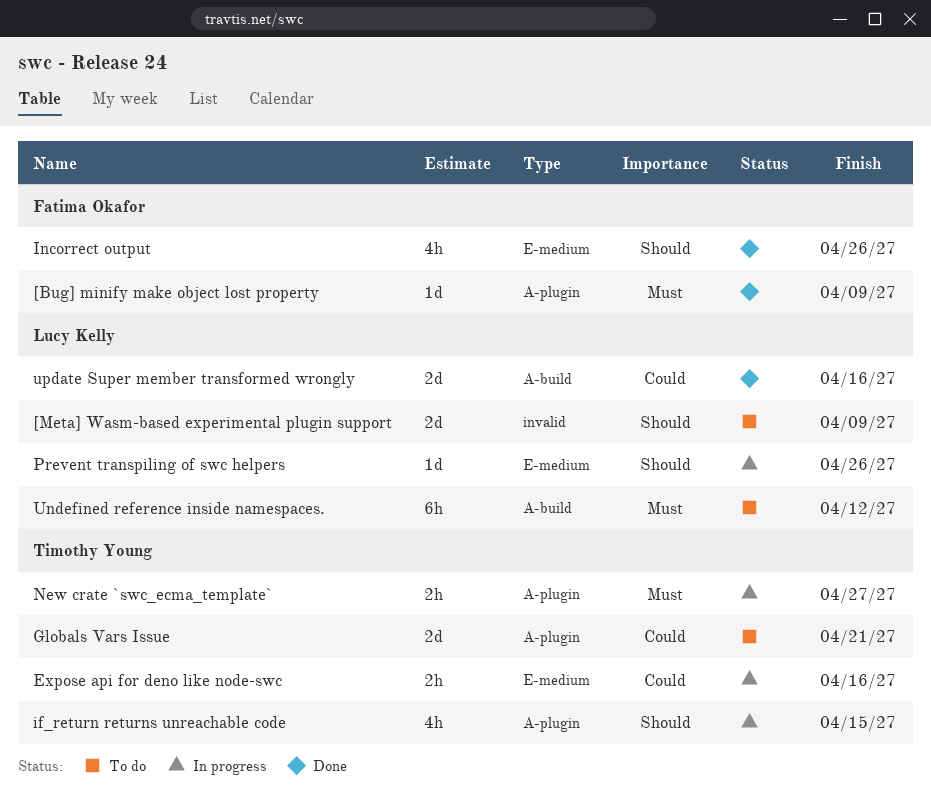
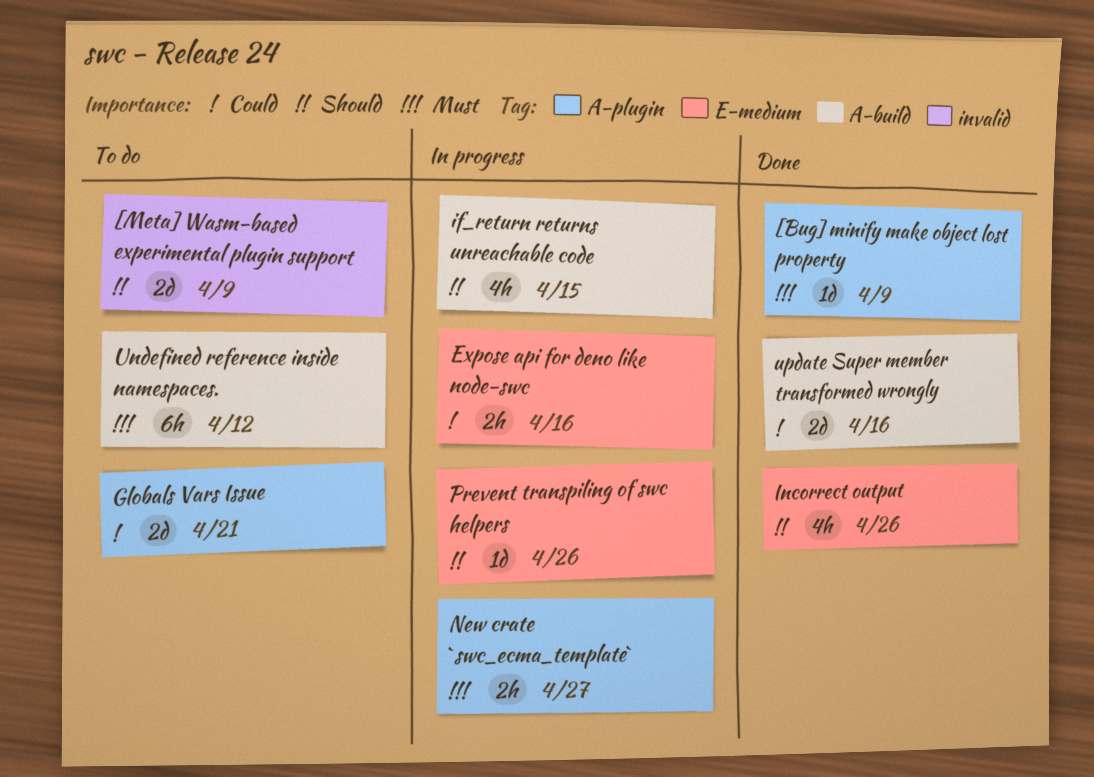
if_return returns unreachable code, label: A-plugin -> A-build

